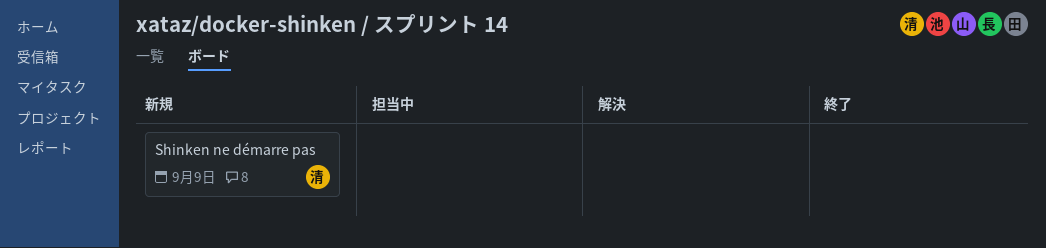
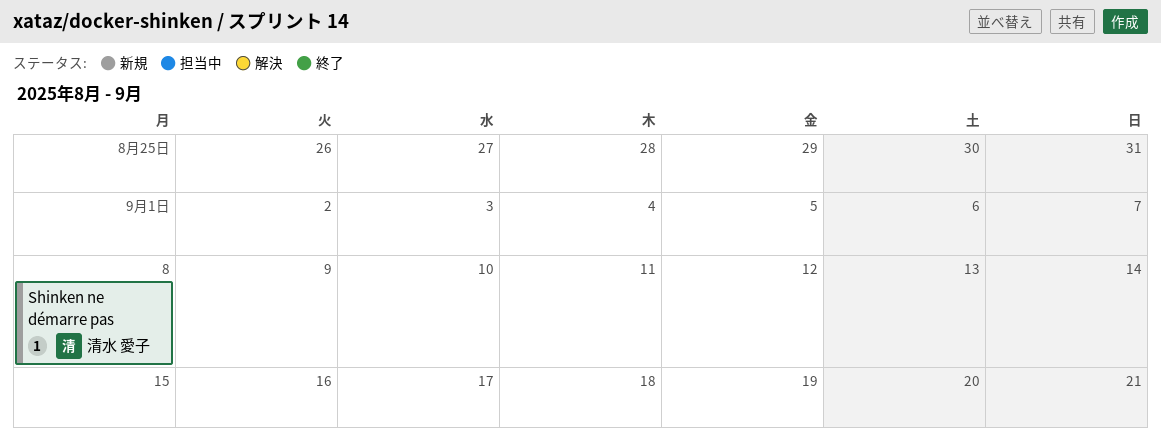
Shinken ne démarre pas, due: Sep 9 -> Sep 8

